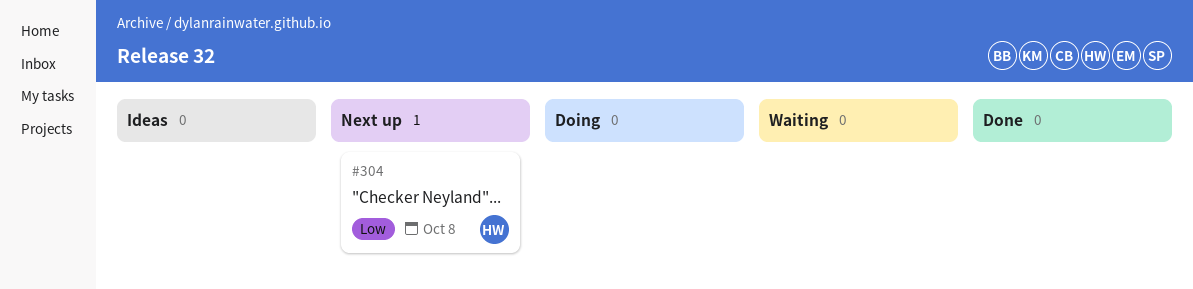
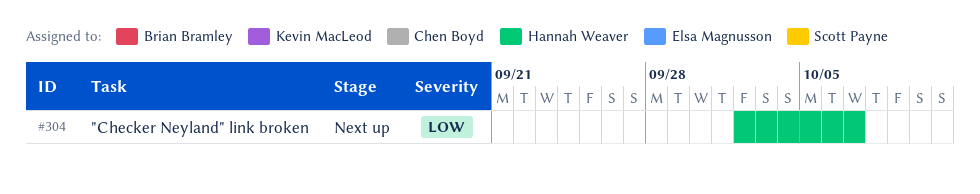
#304, due: Oct 8 -> Oct 7

